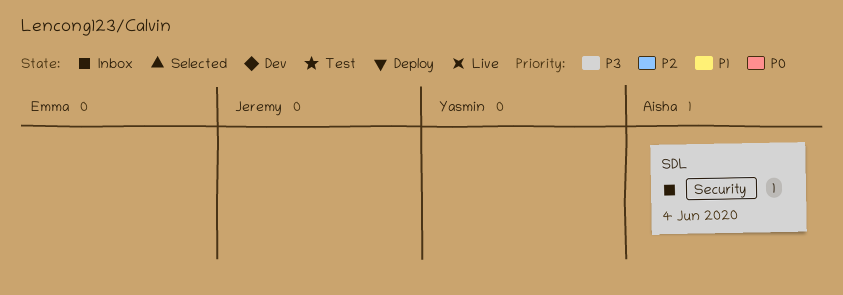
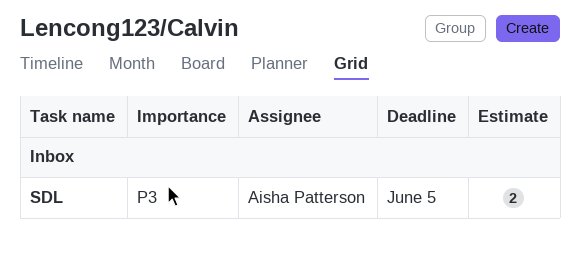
SDL, estimate: 1 -> 2
SDL, due: Jun 4 -> Jun 5

